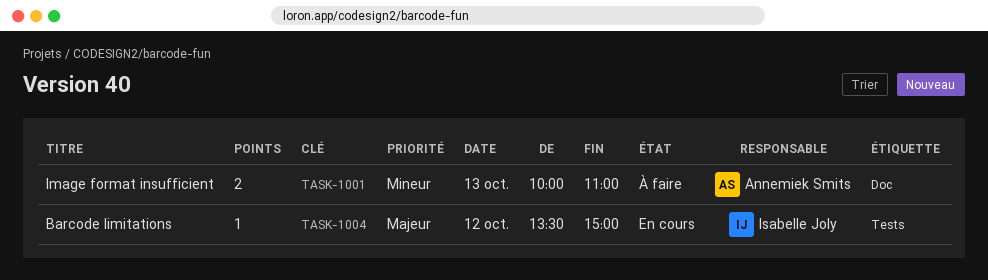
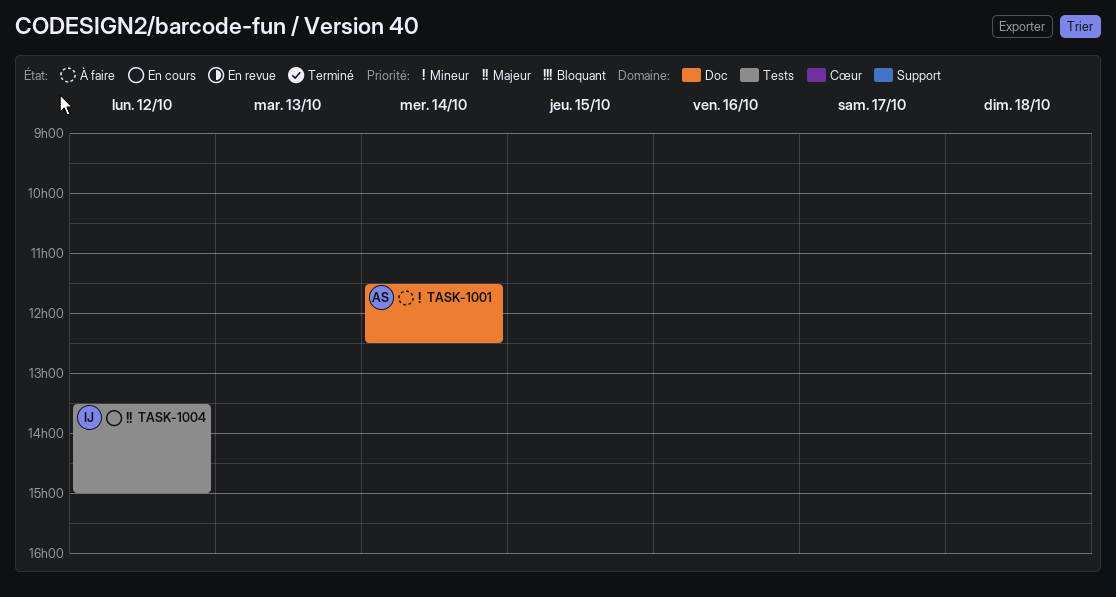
TASK-1001, day: Oct 13 -> Oct 14
TASK-1001, begins: 10:00 -> 11:30
TASK-1001, ends: 11:00 -> 12:30

